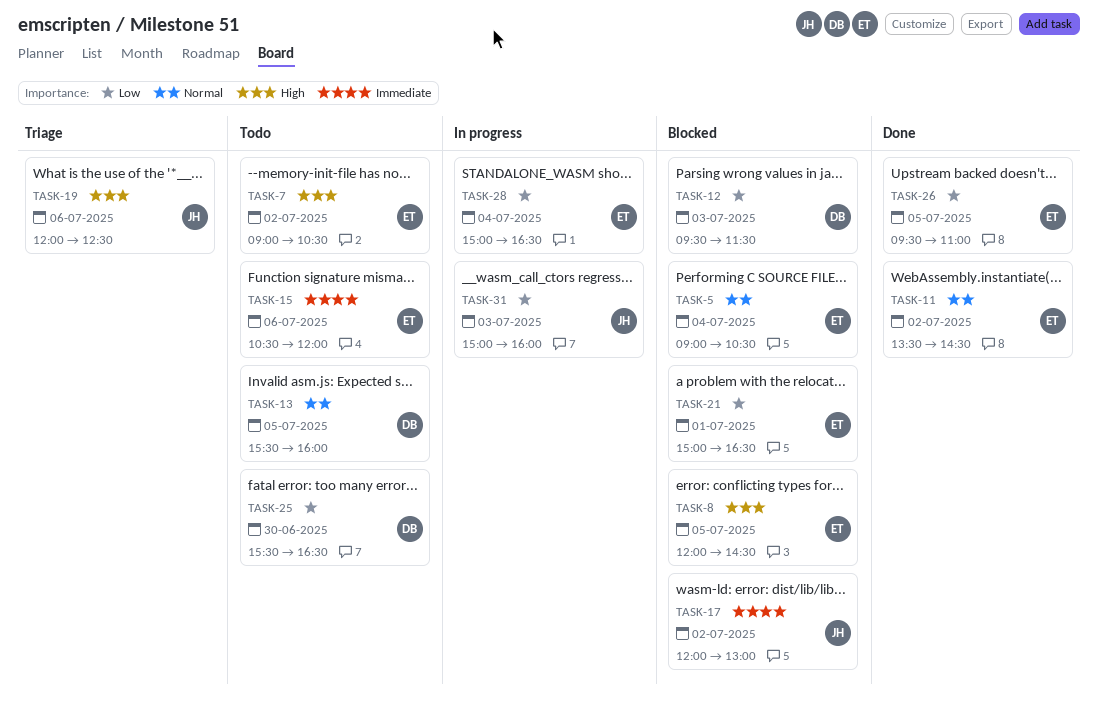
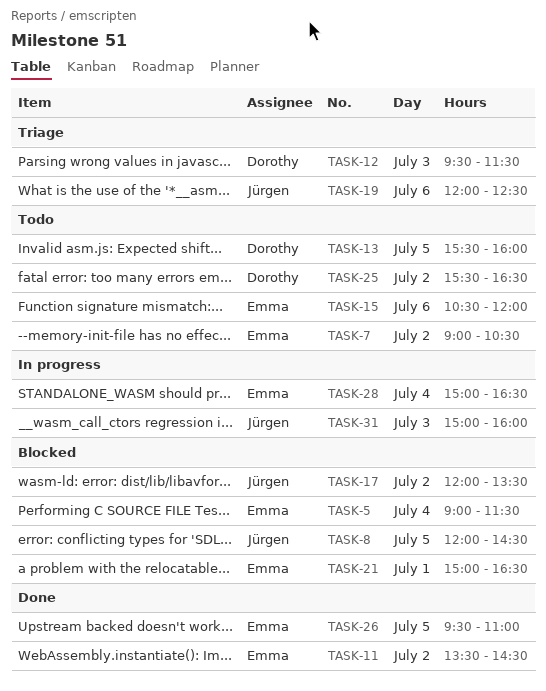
TASK-5, ends: 10:30 -> 11:30
TASK-8, owner: Emma -> Jürgen
TASK-12, status: Blocked -> Triage
TASK-17, ends: 13:00 -> 13:30
TASK-25, day: Jun 30 -> Jul 2

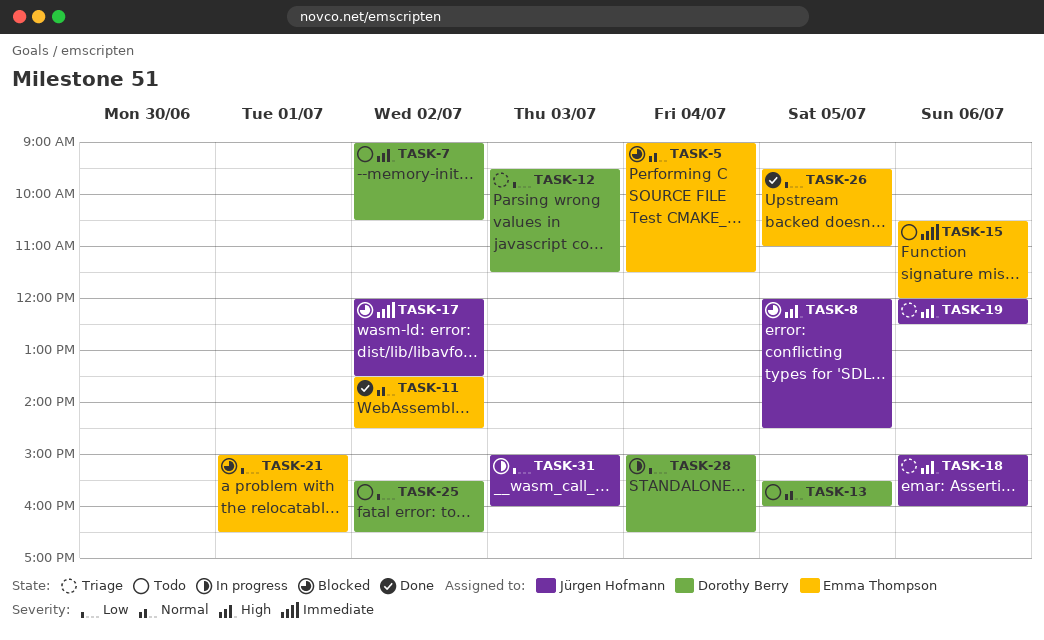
TASK-7, owner: Emma Thompson -> Dorothy Berry
TASK-18: none -> present
TASK-28, owner: Emma Thompson -> Dorothy Berry

